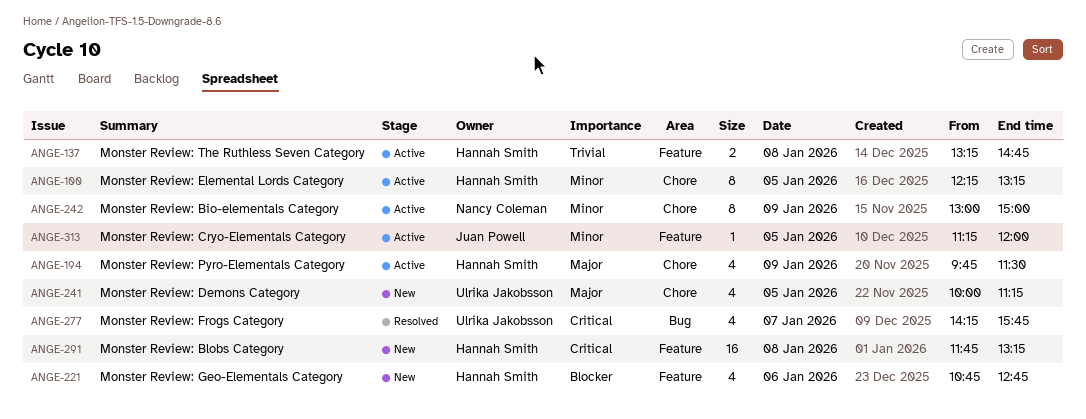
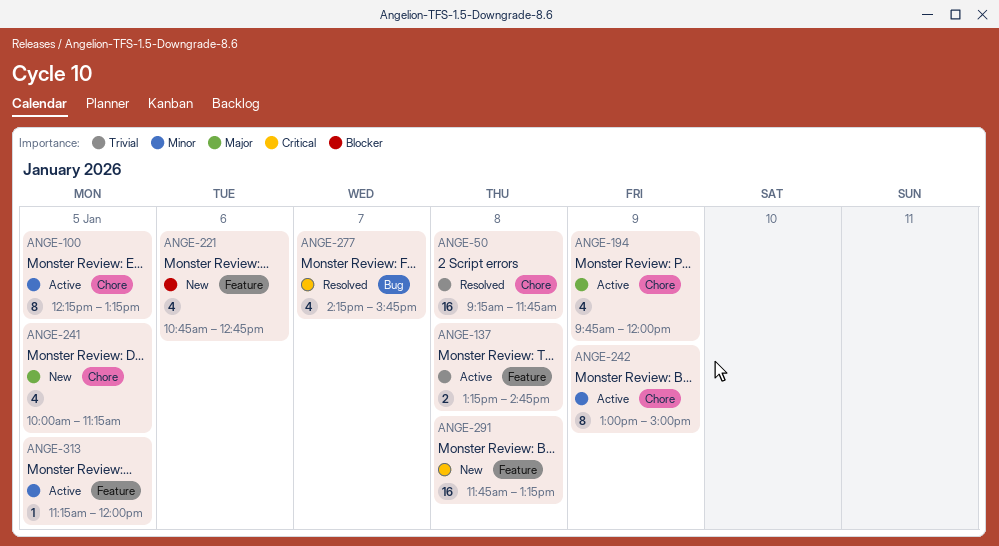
ANGE-50: none -> present
ANGE-194, ends: 11:30 -> 12:00

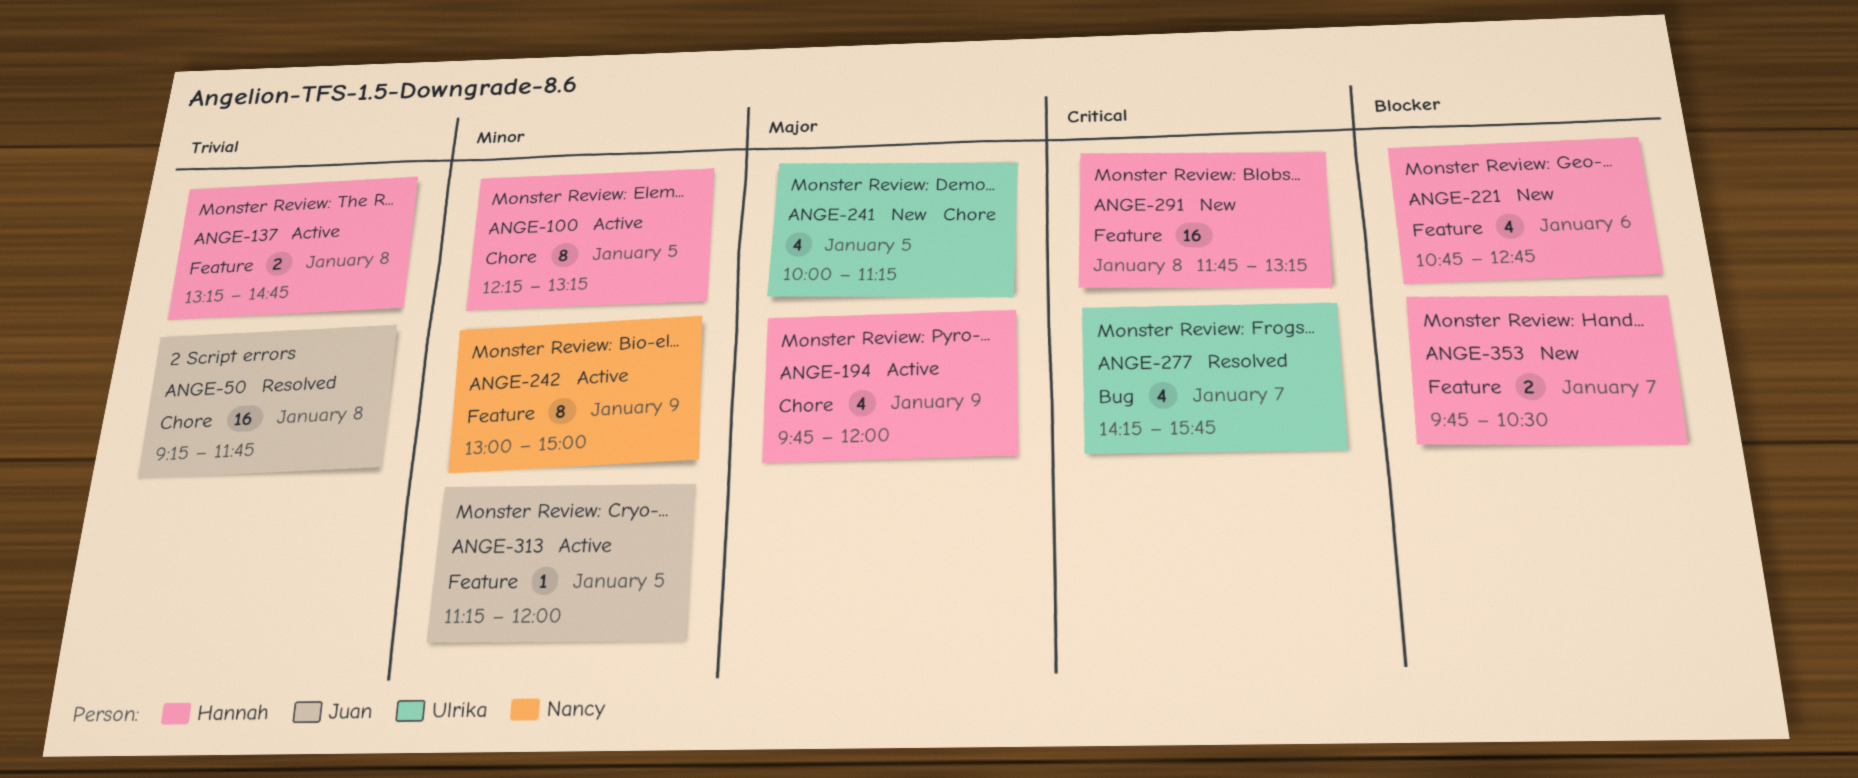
ANGE-242, label: Chore -> Feature
ANGE-353: none -> present

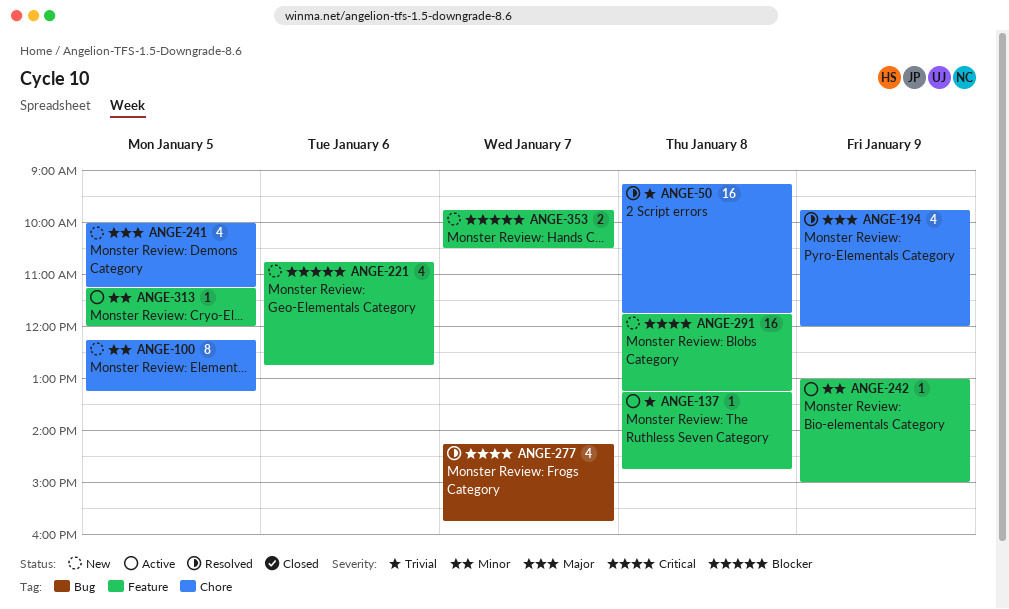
ANGE-100, status: Active -> New
ANGE-137, estimate: 2 -> 1
ANGE-194, status: Active -> Resolved
ANGE-242, estimate: 8 -> 1

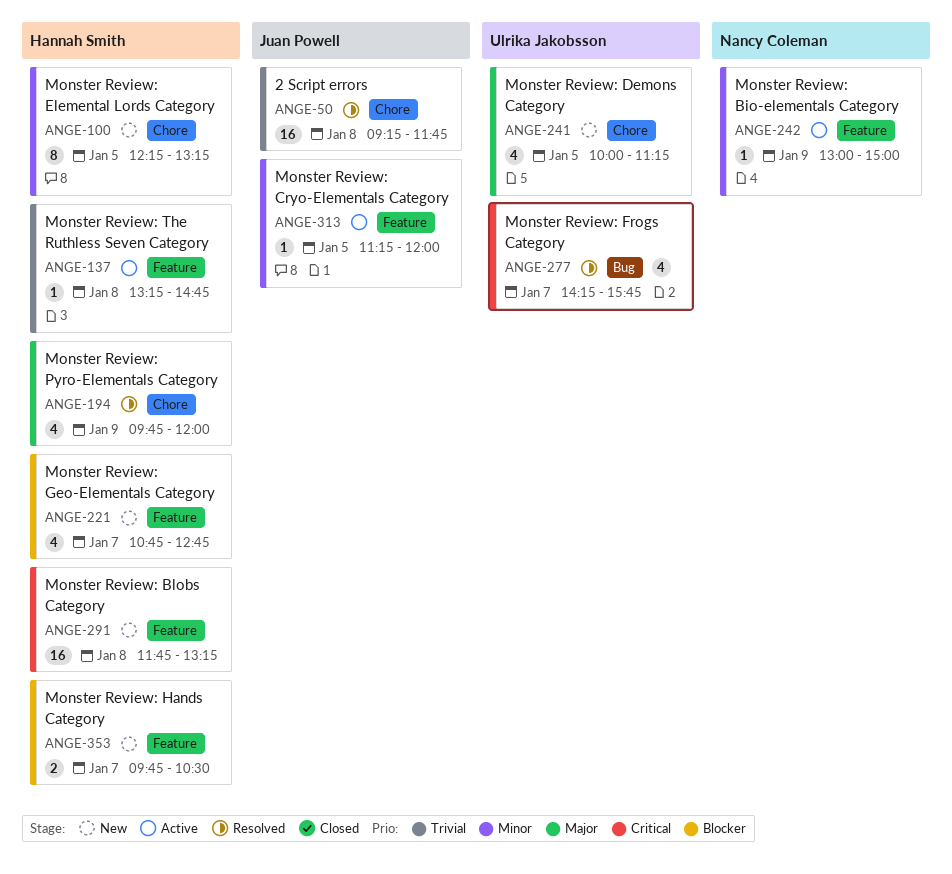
ANGE-221, day: Jan 6 -> Jan 7

